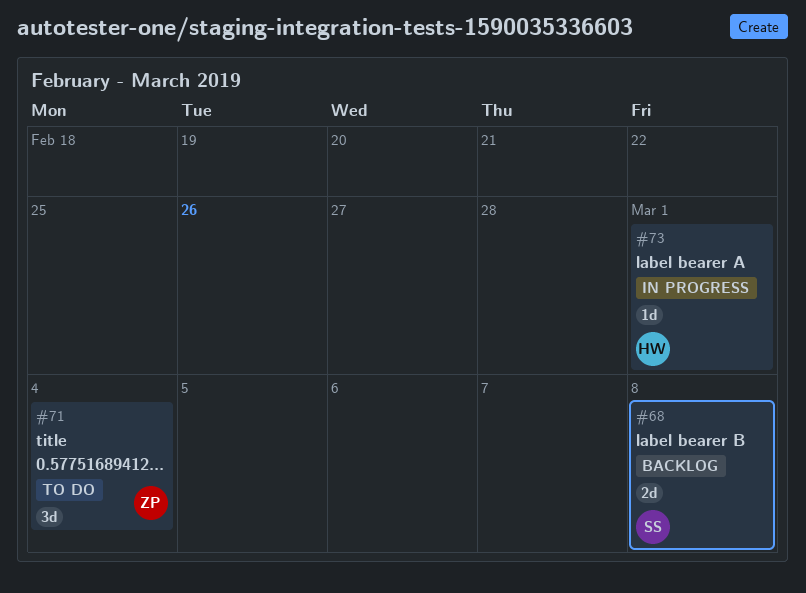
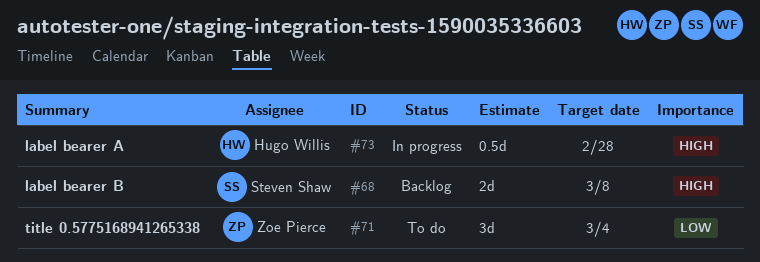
#73, estimate: 1d -> 0.5d
#73, due: Mar 1 -> Feb 28

